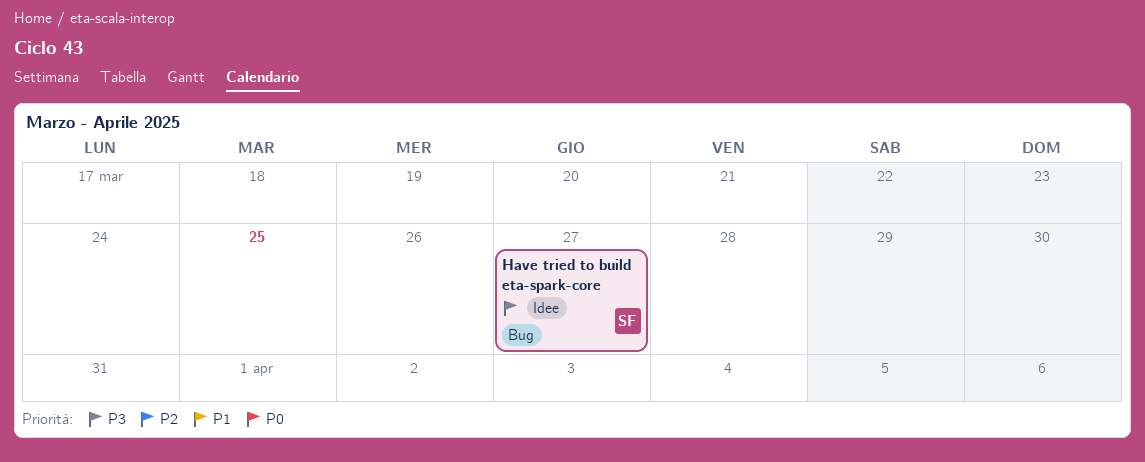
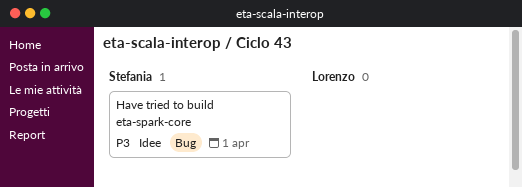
Have tried to build eta-spark-core, due: Mar 27 -> Apr 1

